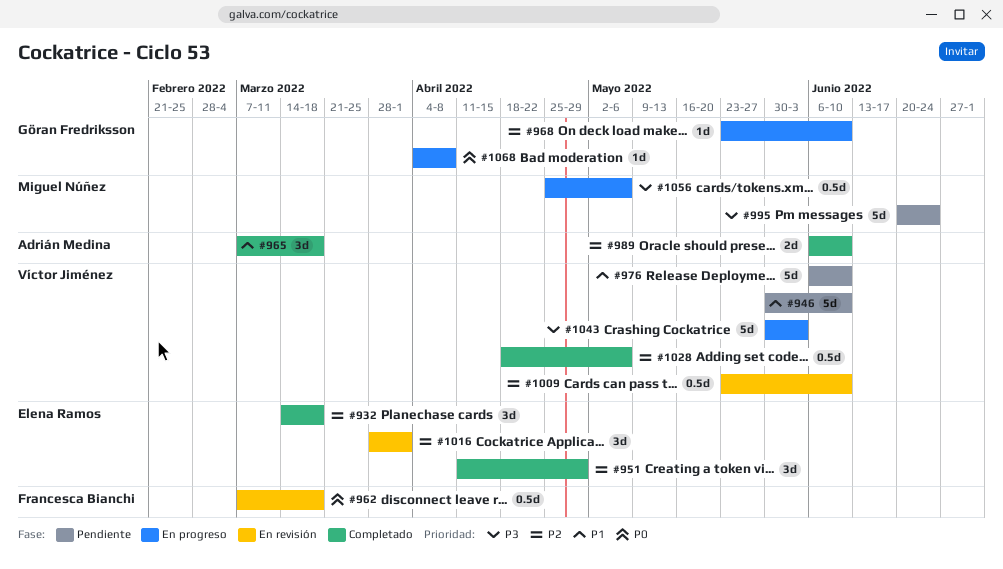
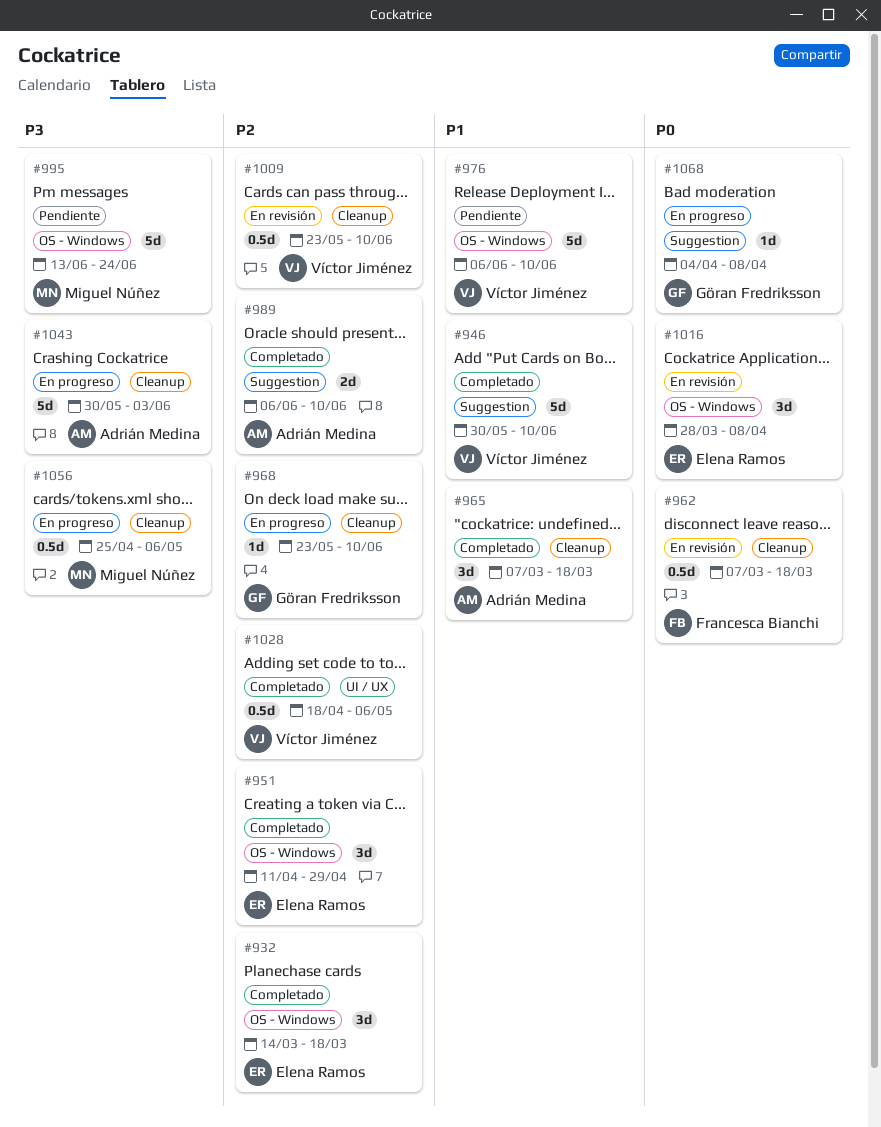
#946, status: Pendiente -> Completado
#995, start: Jun 20 -> Jun 13
#1016, priority: P2 -> P0
#1016, due: Apr 1 -> Apr 8
#1043, owner: Víctor Jiménez -> Adrián Medina

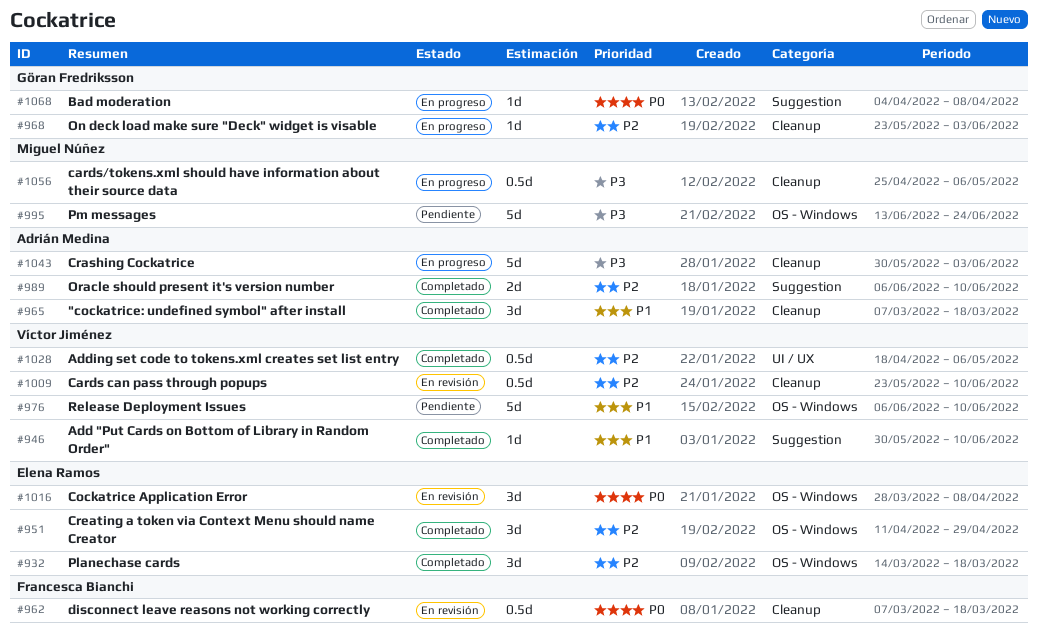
#946, estimate: 5d -> 1d
#968, due: Jun 10 -> Jun 3

